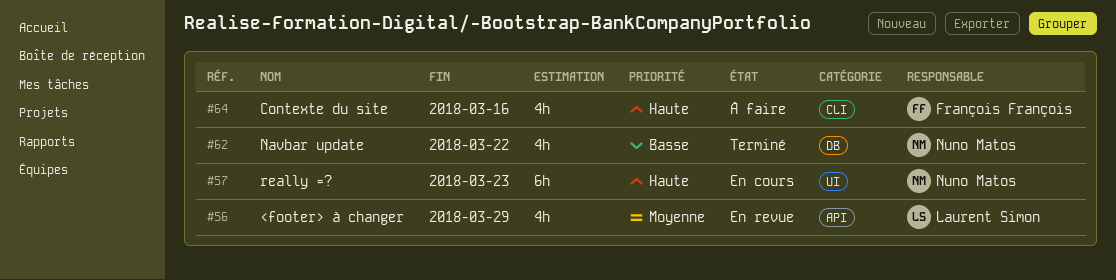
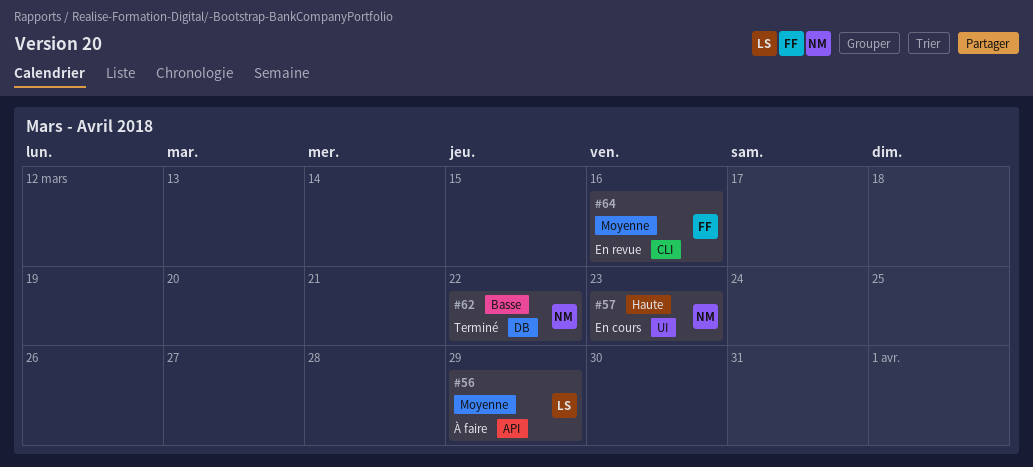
#56, status: En revue -> À faire
#64, status: À faire -> En revue
#64, priority: Haute -> Moyenne

